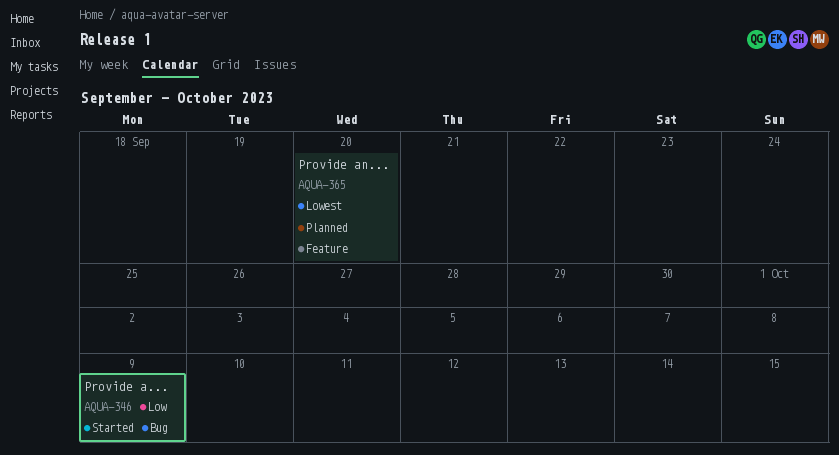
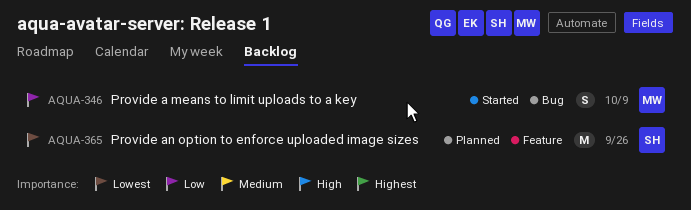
AQUA-365, due: Sep 20 -> Sep 26

